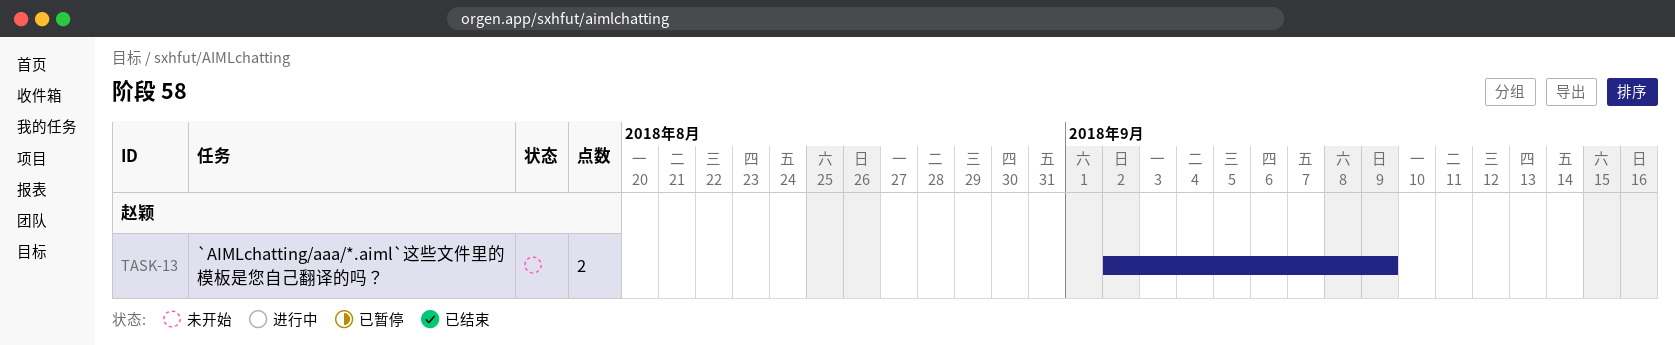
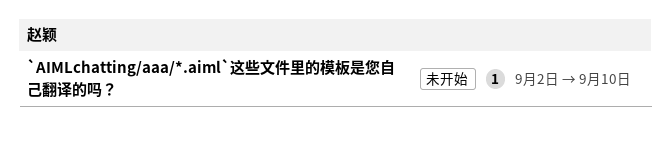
`AIMLchatting/aaa/*.aiml`这些文件里的模板是您自己翻译的吗？, estimate: 2 -> 1
`AIMLchatting/aaa/*.aiml`这些文件里的模板是您自己翻译的吗？, due: Sep 9 -> Sep 10

